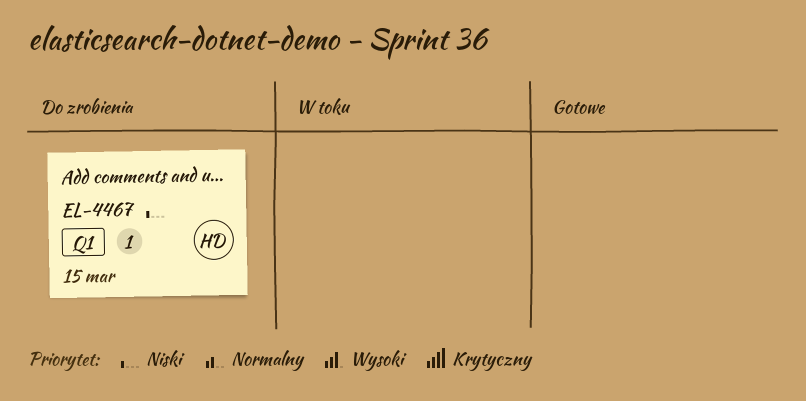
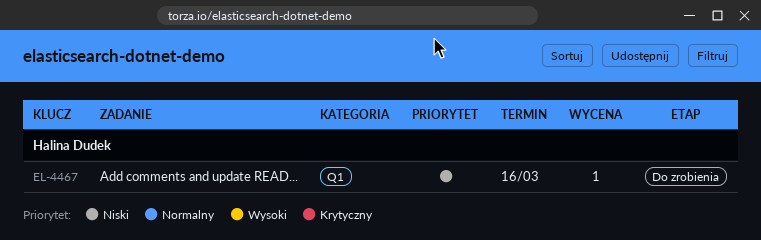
EL-4467, due: Mar 15 -> Mar 16

